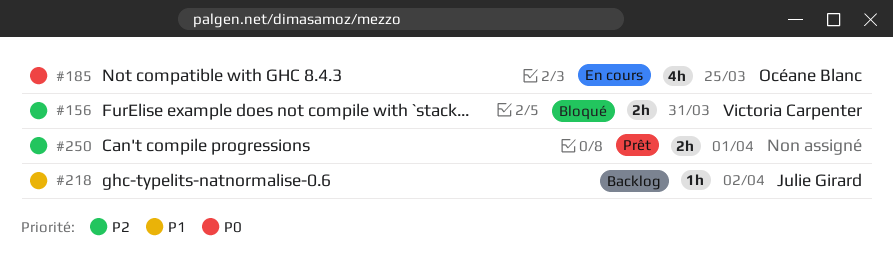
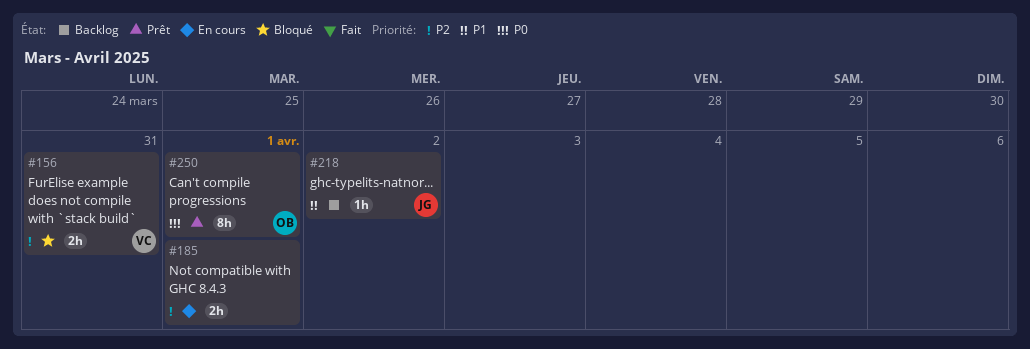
#185, owner: Océane Blanc -> none
#185, priority: P0 -> P2
#185, estimate: 4h -> 2h
#185, due: Mar 25 -> Apr 1
#250, owner: none -> Océane Blanc
#250, priority: P2 -> P0
#250, estimate: 2h -> 8h

